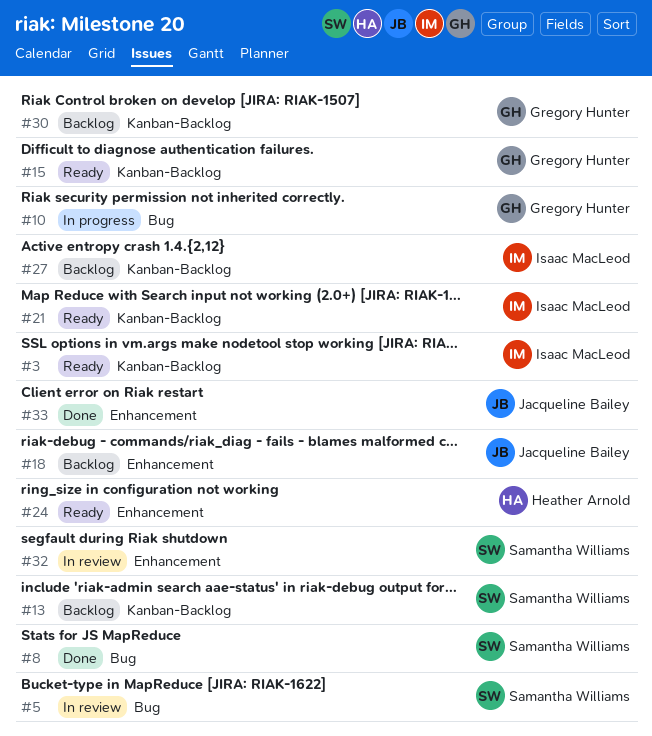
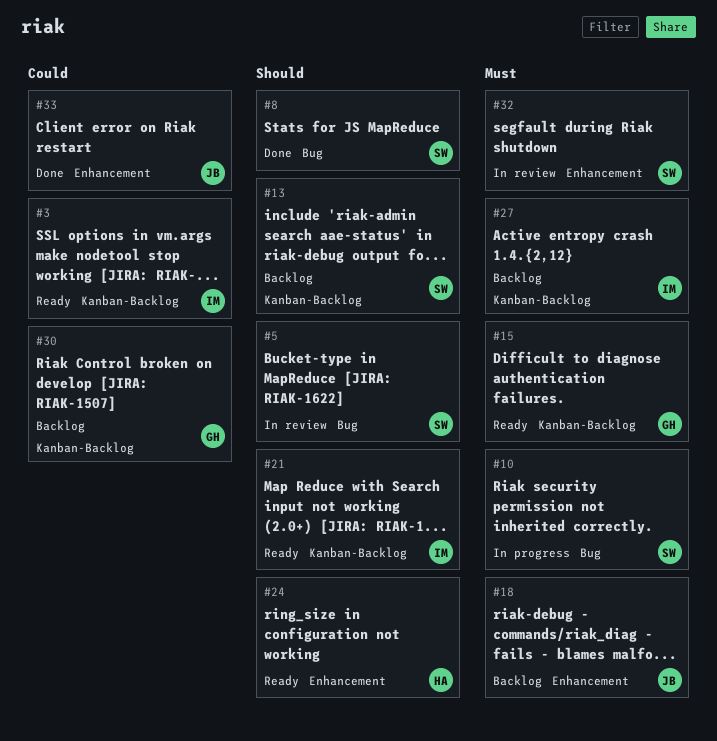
#10, owner: Gregory Hunter -> Samantha Williams

